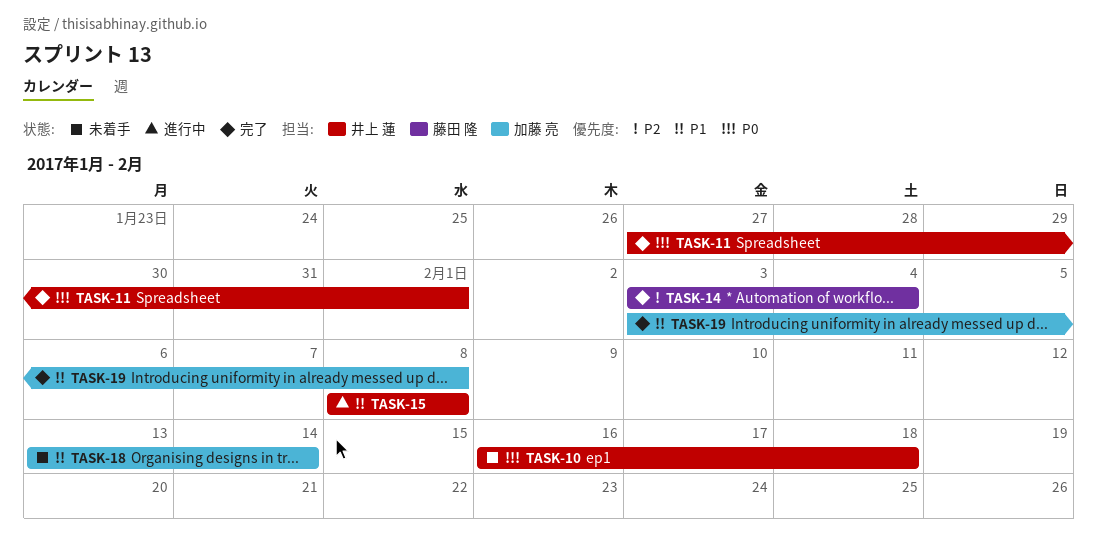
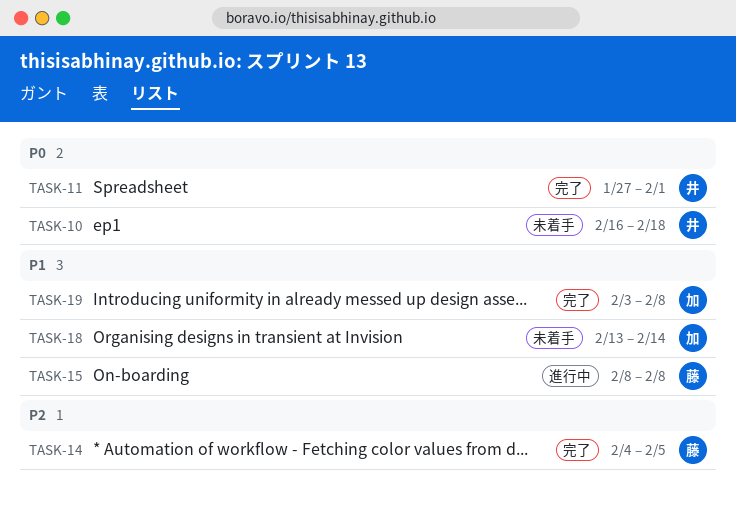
TASK-14, start: Feb 3 -> Feb 4
TASK-14, due: Feb 4 -> Feb 5
TASK-15, owner: 井上 蓮 -> 藤田 隆

